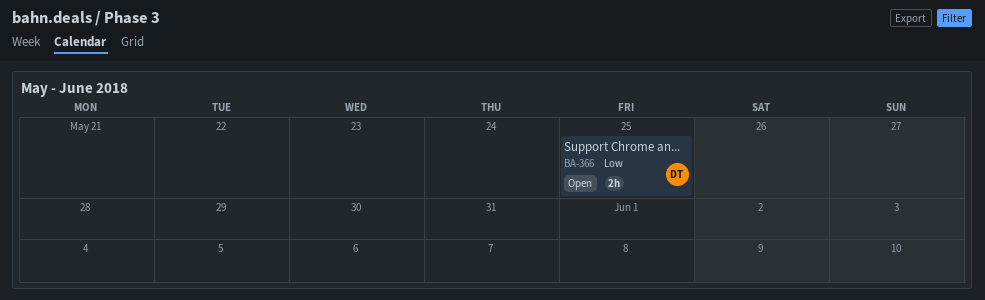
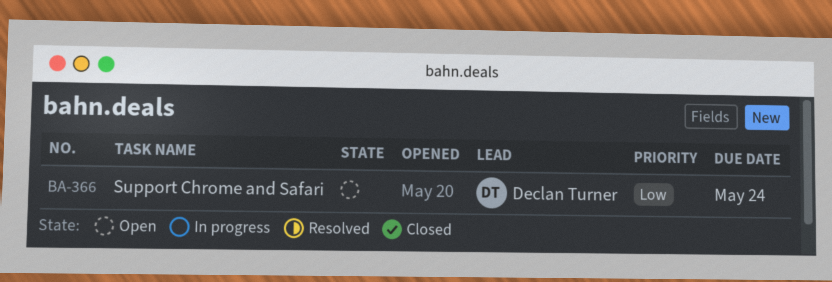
BA-366, due: May 25 -> May 24

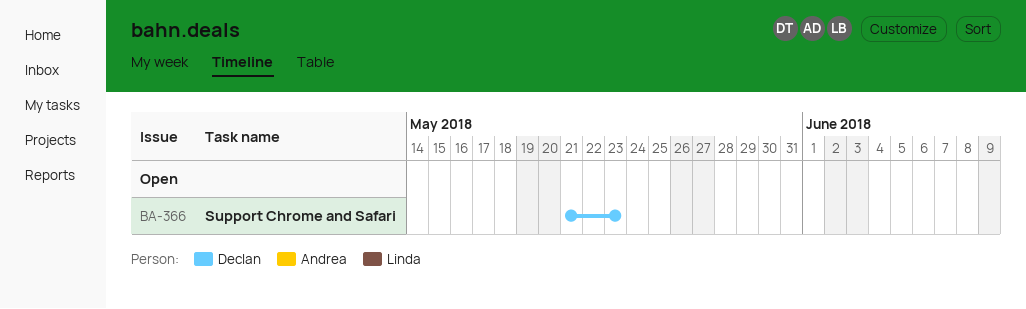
BA-366, due: May 24 -> May 23

